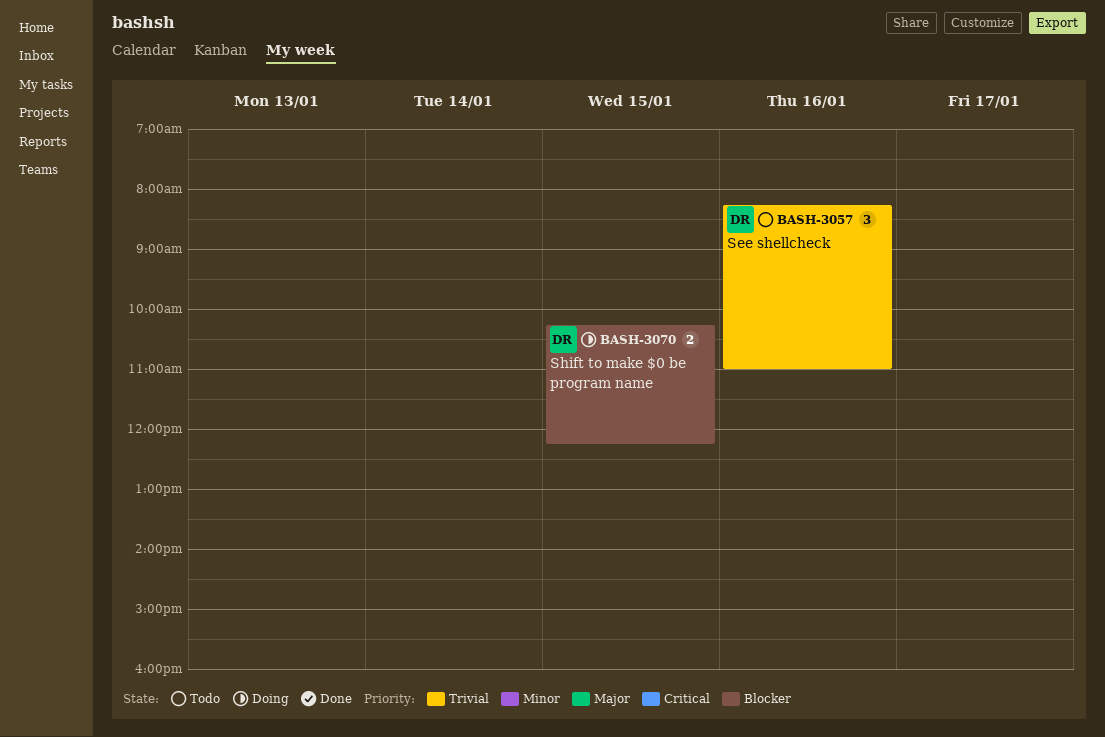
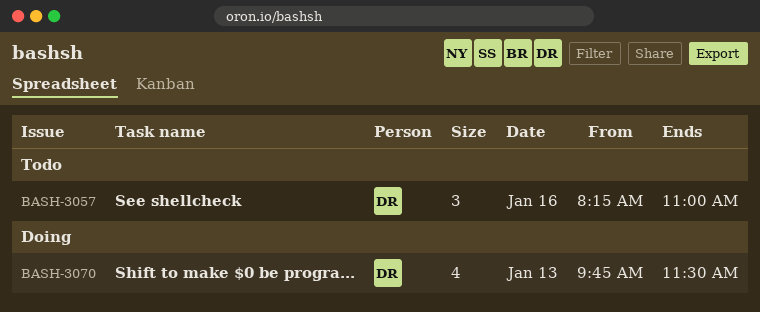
BASH-3070, estimate: 2 -> 4
BASH-3070, day: Jan 15 -> Jan 13
BASH-3070, begins: 10:15 -> 09:45
BASH-3070, ends: 12:15 -> 11:30

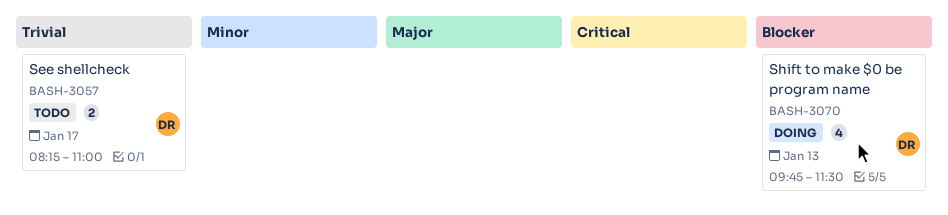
BASH-3057, estimate: 3 -> 2
BASH-3057, day: Jan 16 -> Jan 17

